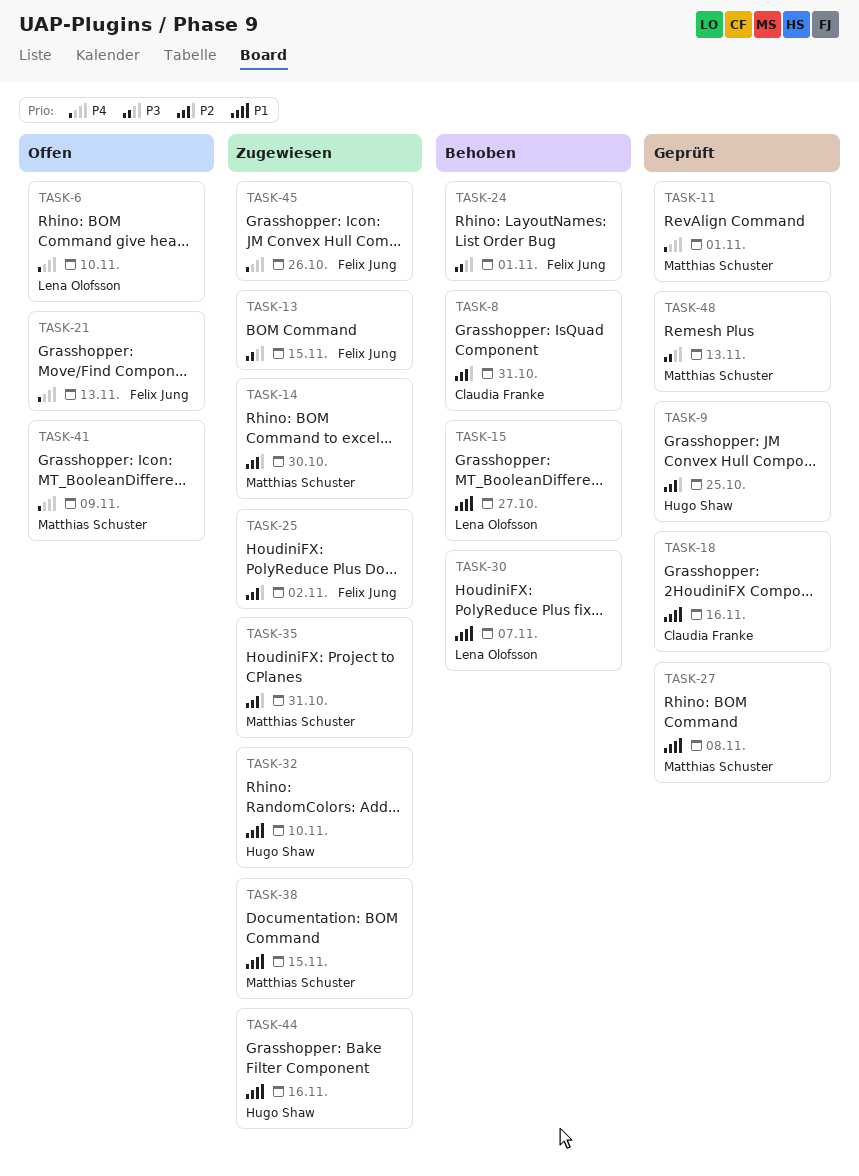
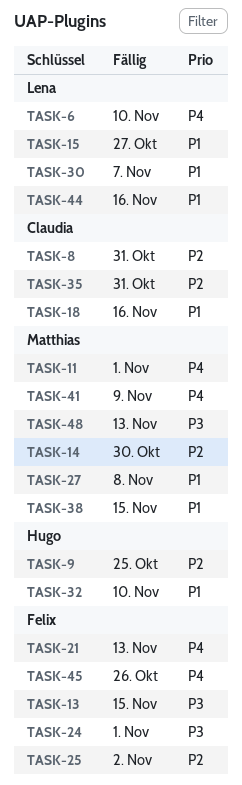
TASK-35, owner: Matthias Schuster -> Claudia Franke
TASK-44, owner: Hugo Shaw -> Lena Olofsson

